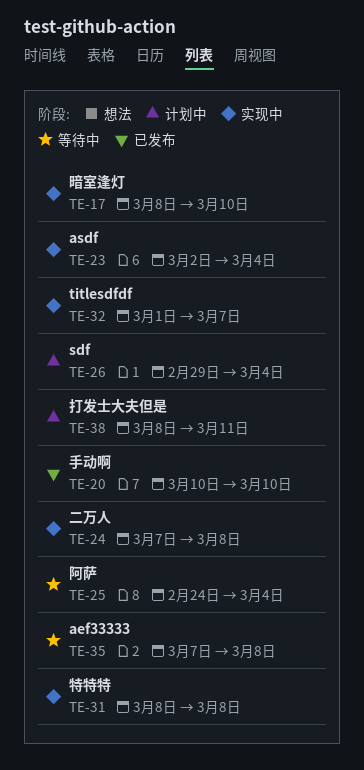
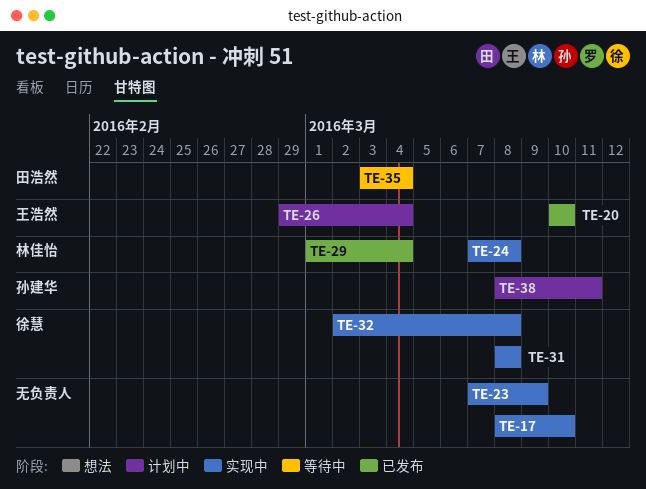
TE-23, start: Mar 2 -> Mar 7
TE-23, due: Mar 4 -> Mar 9
TE-25: present -> none
TE-29: none -> present
TE-32, start: Mar 1 -> Mar 2
TE-32, due: Mar 7 -> Mar 8
TE-35, start: Mar 7 -> Mar 3
TE-35, due: Mar 8 -> Mar 4

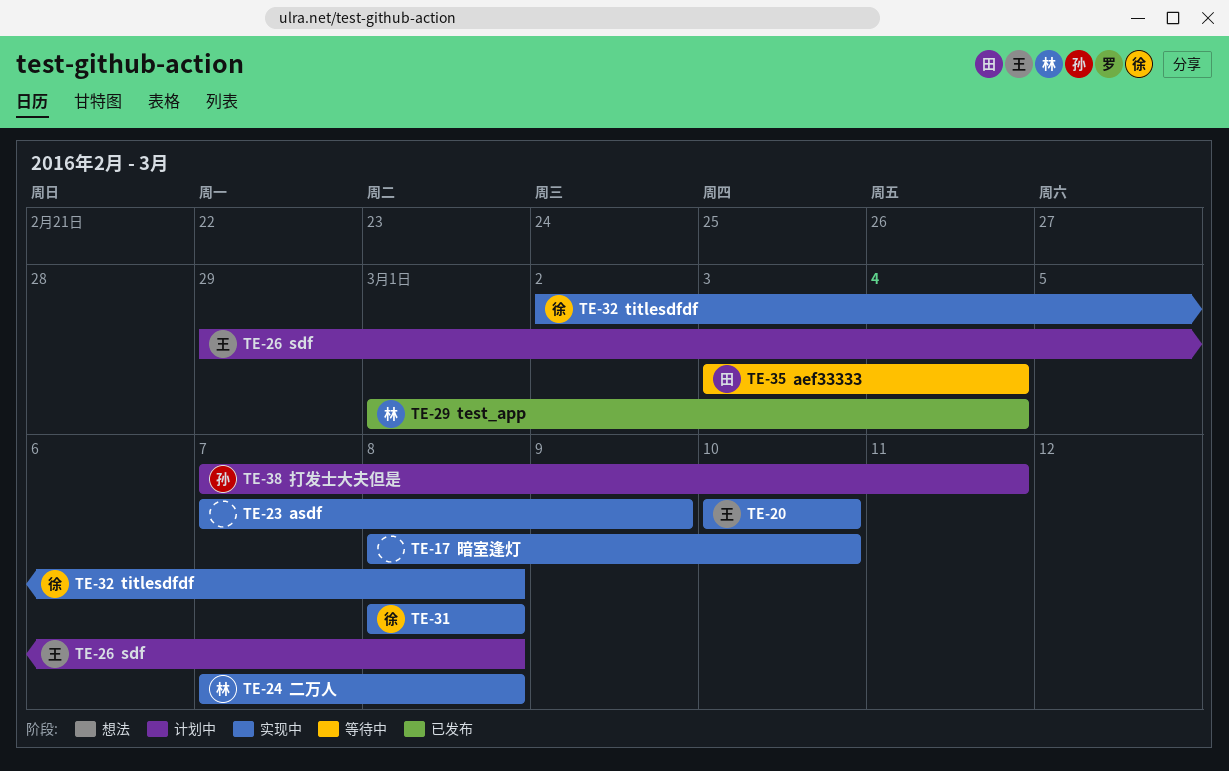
TE-20, status: 已发布 -> 实现中
TE-26, due: Mar 4 -> Mar 8
TE-38, start: Mar 8 -> Mar 7

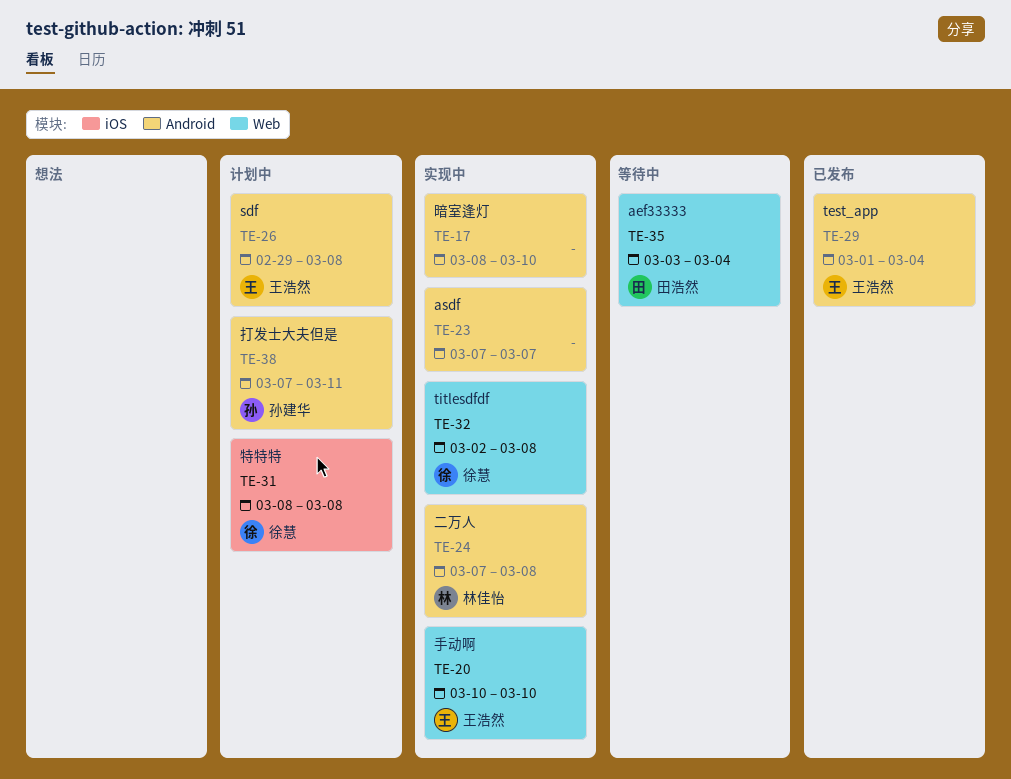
TE-23, due: Mar 9 -> Mar 7
TE-29, owner: 林佳怡 -> 王浩然
TE-31, status: 实现中 -> 计划中

